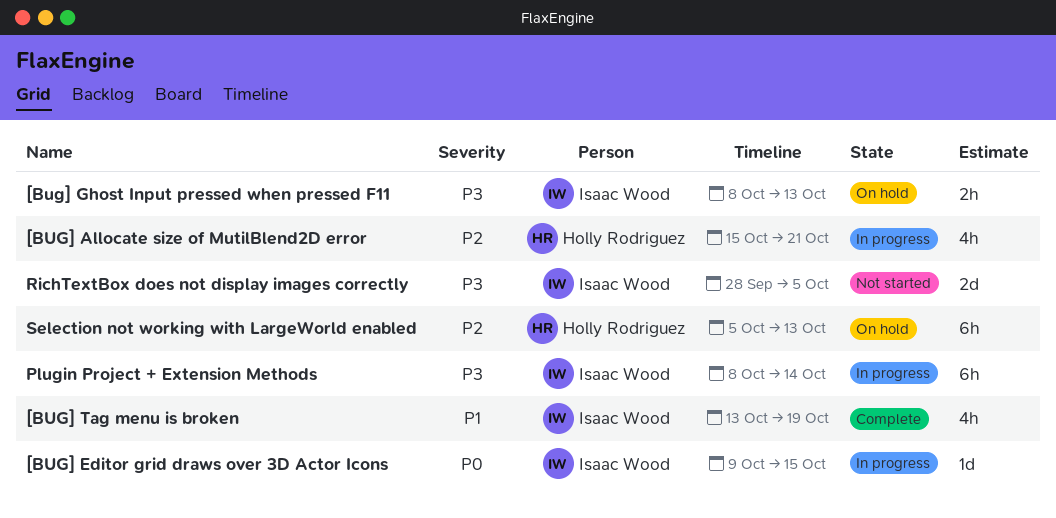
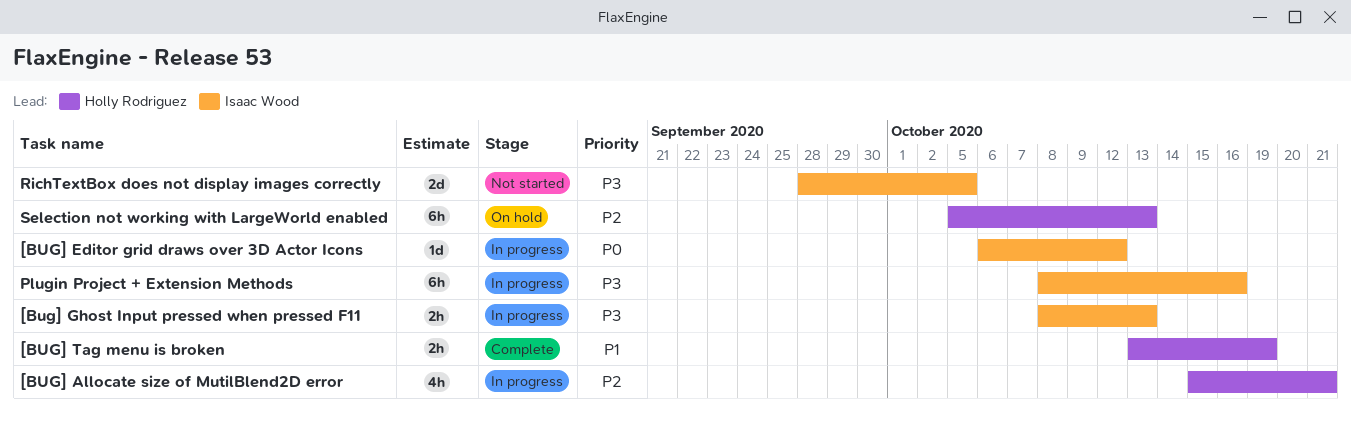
[BUG] Editor grid draws over 3D Actor Icons, start: Oct 9 -> Oct 6
[BUG] Editor grid draws over 3D Actor Icons, due: Oct 15 -> Oct 12
[Bug] Ghost Input pressed when pressed F11, status: On hold -> In progress
[BUG] Tag menu is broken, owner: Isaac Wood -> Holly Rodriguez
[BUG] Tag menu is broken, estimate: 4h -> 2h
Plugin Project + Extension Methods, due: Oct 14 -> Oct 16

